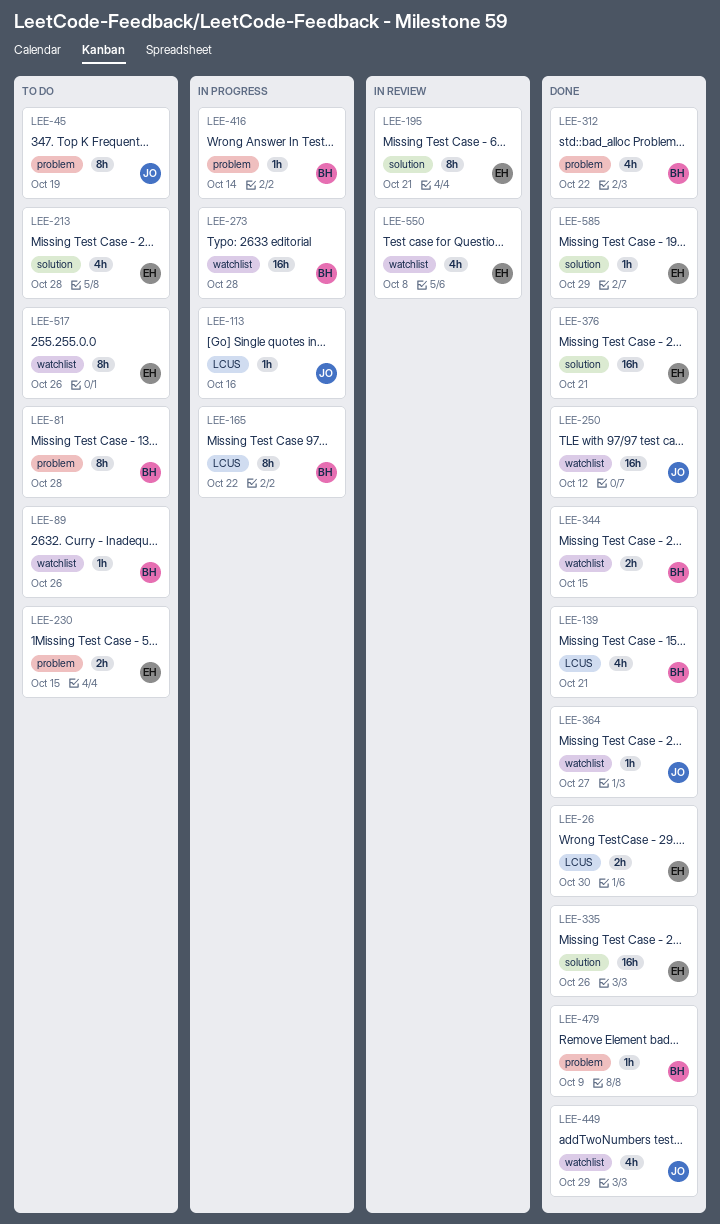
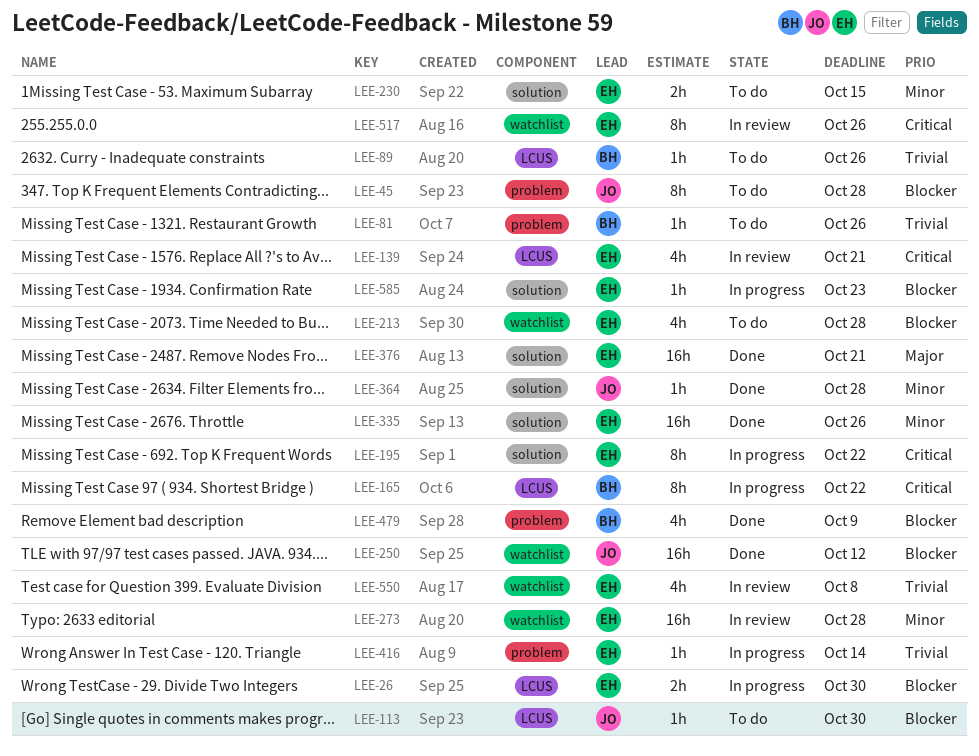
LEE-26, status: Done -> In progress
LEE-45, due: Oct 19 -> Oct 28
LEE-81, estimate: 8h -> 1h
LEE-81, due: Oct 28 -> Oct 26
LEE-89, label: watchlist -> LCUS
LEE-113, status: In progress -> To do
LEE-113, due: Oct 16 -> Oct 30
LEE-139, status: Done -> In review
LEE-139, owner: BH -> EH
LEE-195, status: In review -> In progress
LEE-195, due: Oct 21 -> Oct 22
LEE-213, label: solution -> watchlist
LEE-230, label: problem -> solution
LEE-273, status: In progress -> In review
LEE-273, owner: BH -> EH
LEE-312: present -> none
LEE-344: present -> none
LEE-364, label: watchlist -> solution
LEE-364, due: Oct 27 -> Oct 28
LEE-416, owner: BH -> EH
LEE-449: present -> none
LEE-479, estimate: 1h -> 4h
LEE-517, status: To do -> In review
LEE-585, status: Done -> In progress
LEE-585, due: Oct 29 -> Oct 23

